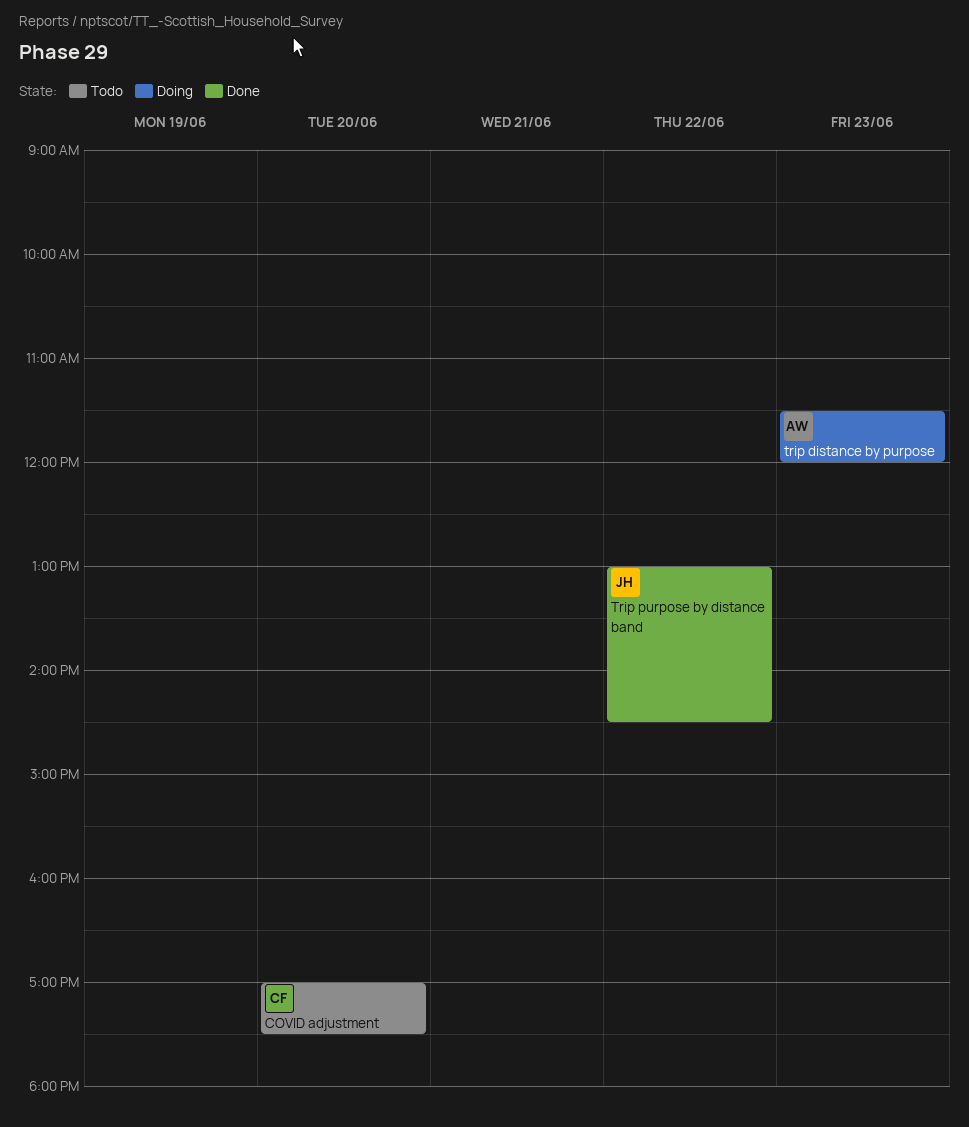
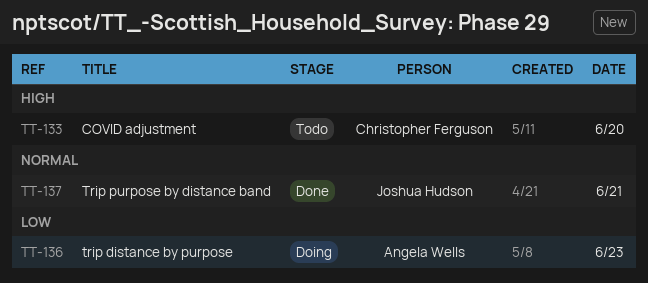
Trip purpose by distance band, day: Jun 22 -> Jun 21

